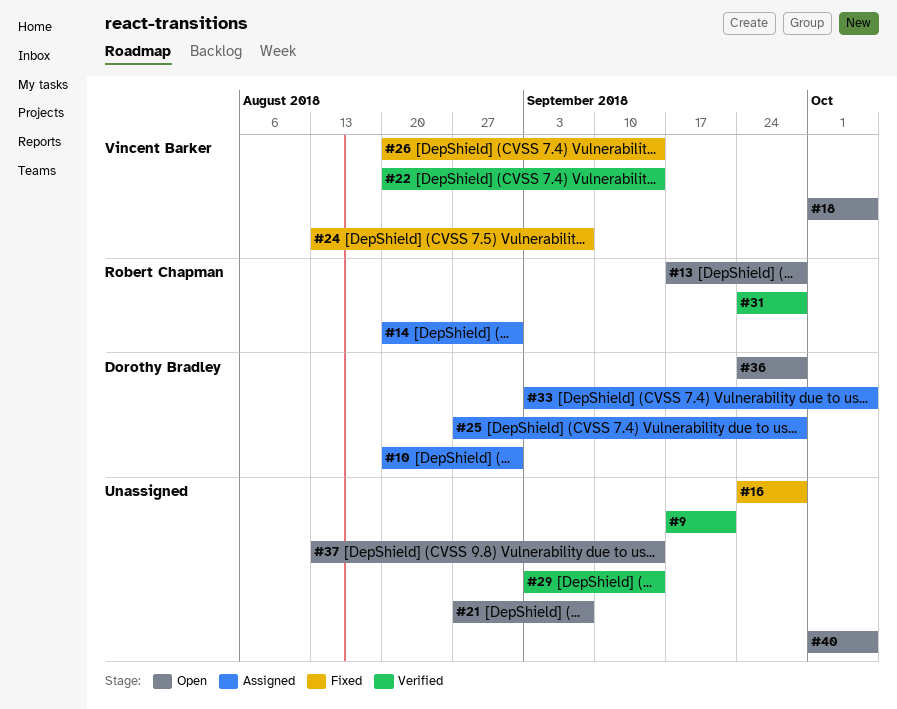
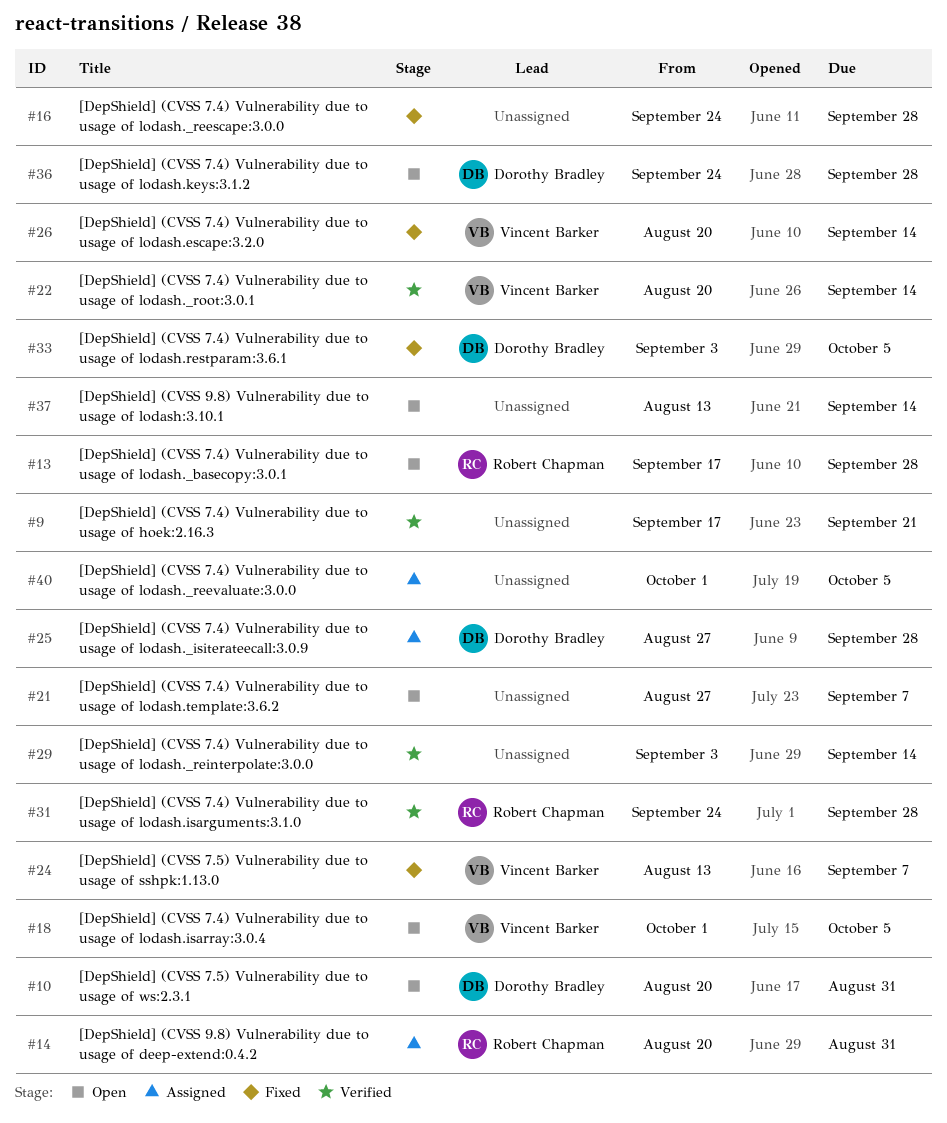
#10, status: Assigned -> Open
#33, status: Assigned -> Fixed
#40, status: Open -> Assigned

